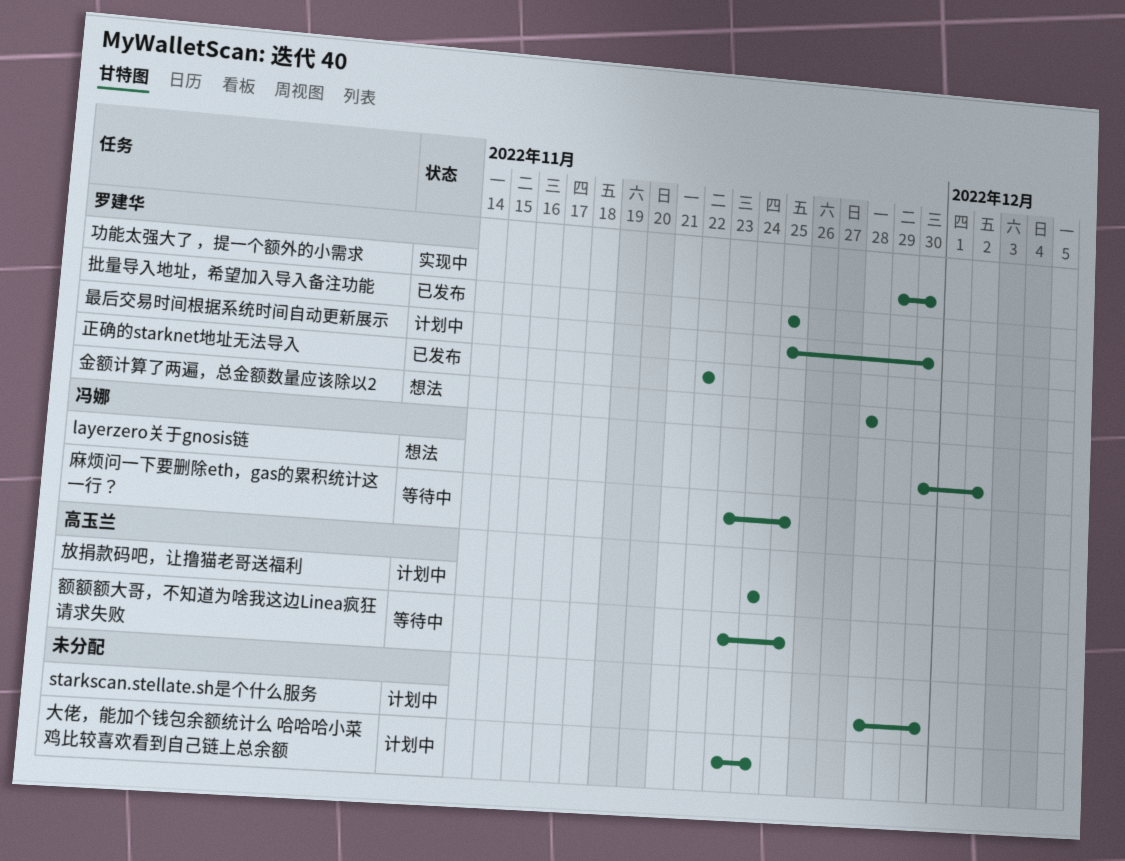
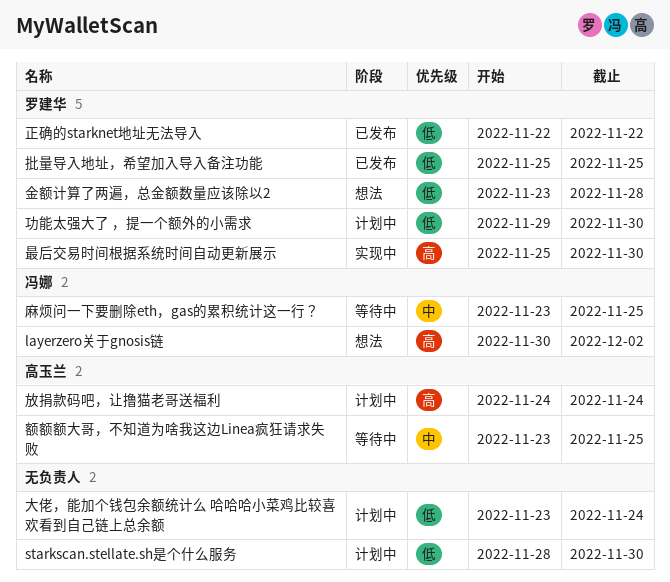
功能太强大了 ，提一个额外的小需求, status: 实现中 -> 计划中
最后交易时间根据系统时间自动更新展示, status: 计划中 -> 实现中
金额计算了两遍，总金额数量应该除以2, start: Nov 28 -> Nov 23

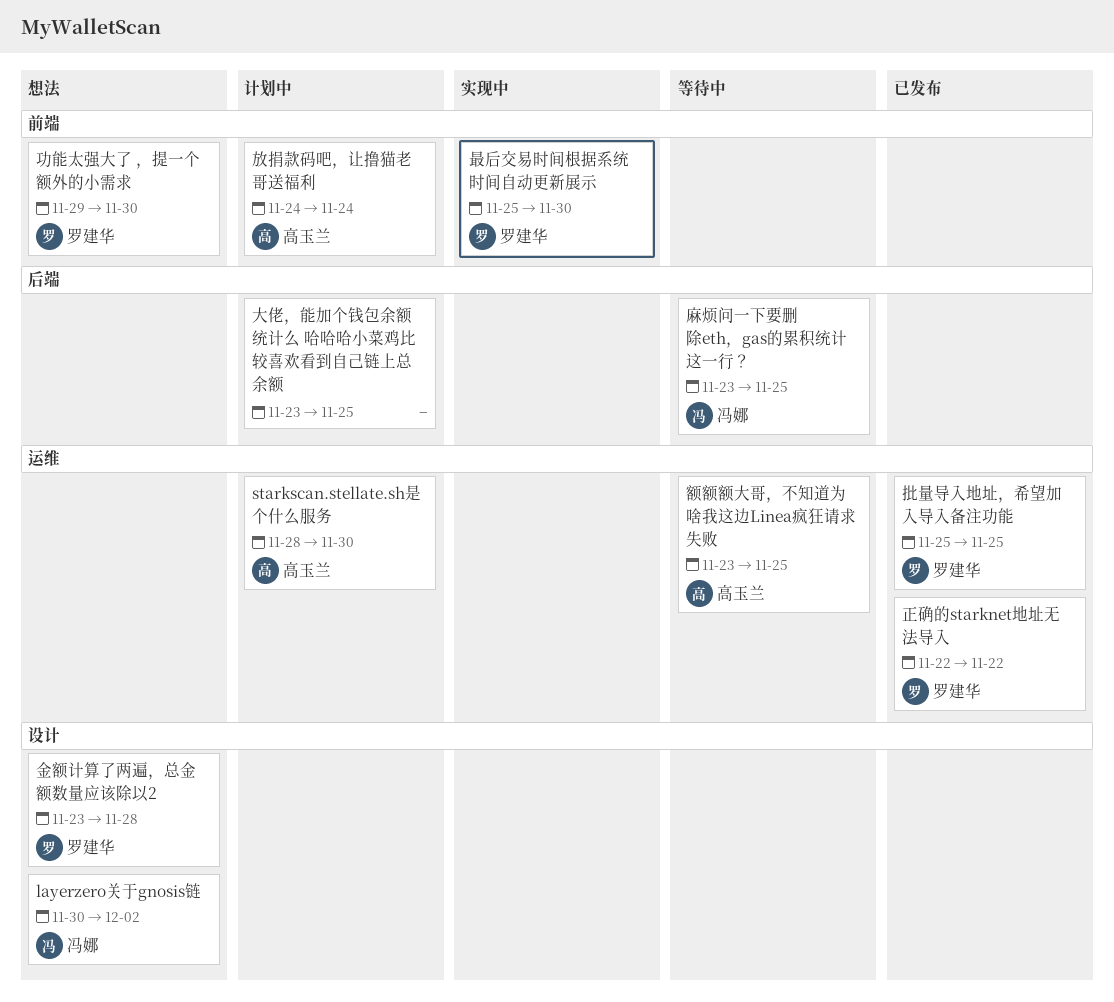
starkscan.stellate.sh是个什么服务, owner: none -> 高玉兰
功能太强大了 ，提一个额外的小需求, status: 计划中 -> 想法
大佬，能加个钱包余额统计么 哈哈哈小菜鸡比较喜欢看到自己链上总余额, due: Nov 24 -> Nov 25

